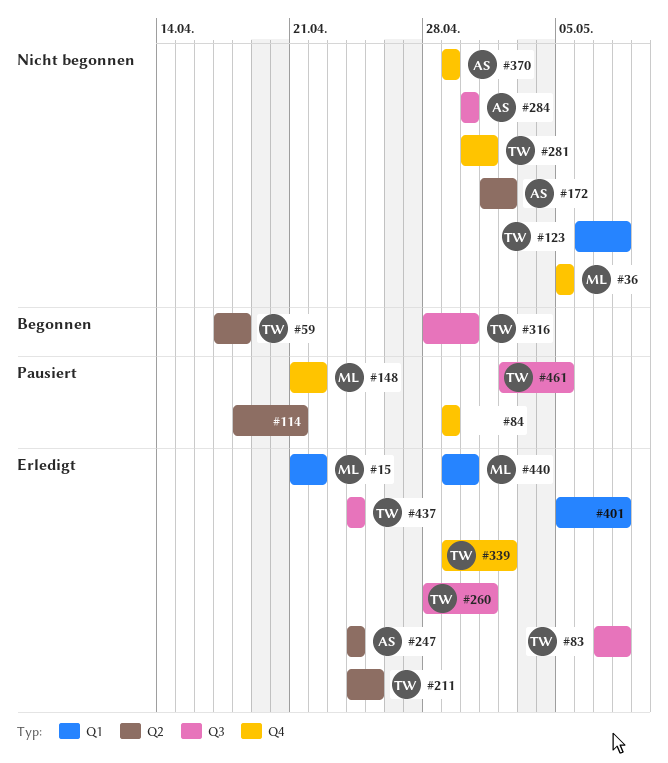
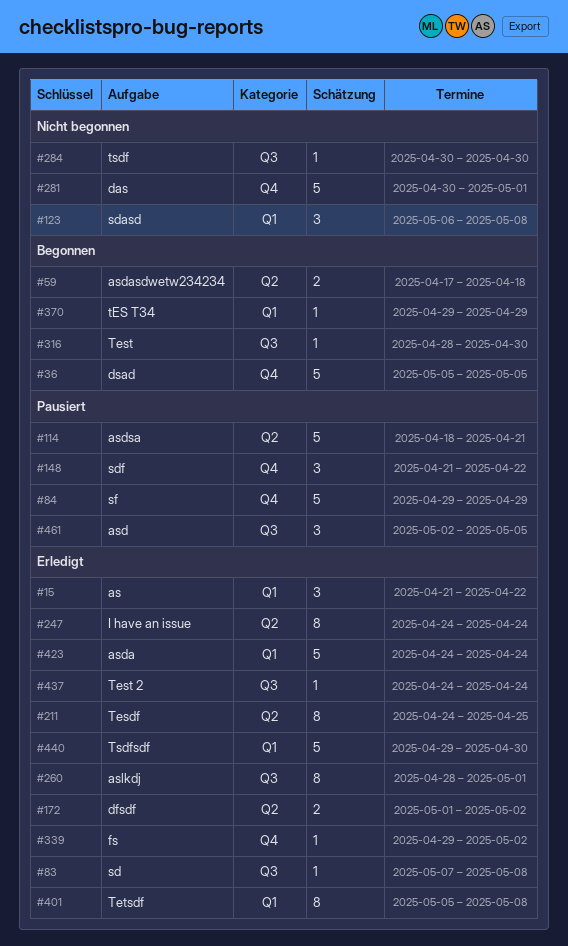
#36, status: Nicht begonnen -> Begonnen
#172, status: Nicht begonnen -> Erledigt
#370, status: Nicht begonnen -> Begonnen
#370, label: Q4 -> Q1
#423: none -> present

